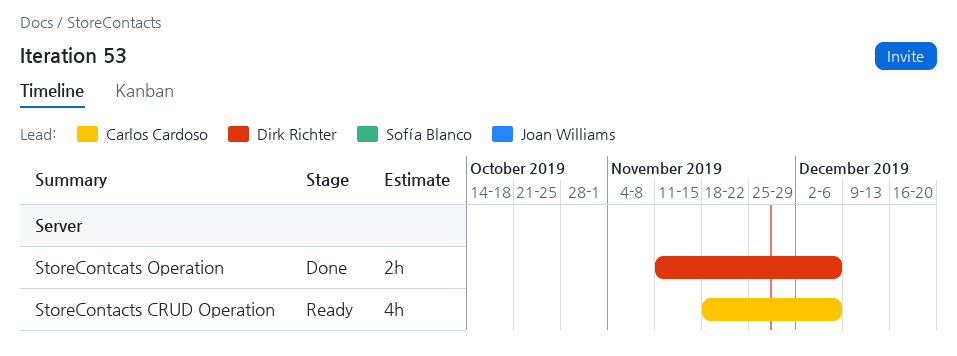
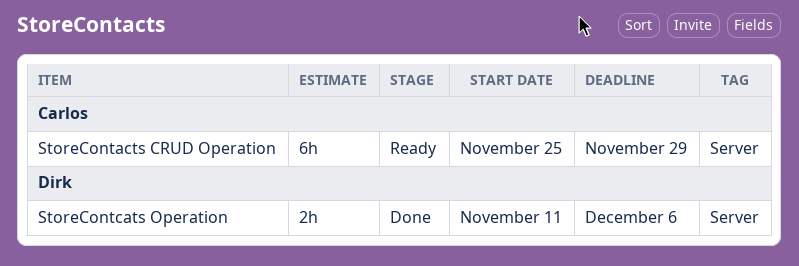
StoreContacts CRUD Operation, estimate: 4h -> 6h
StoreContacts CRUD Operation, start: Nov 18 -> Nov 25
StoreContacts CRUD Operation, due: Dec 6 -> Nov 29

